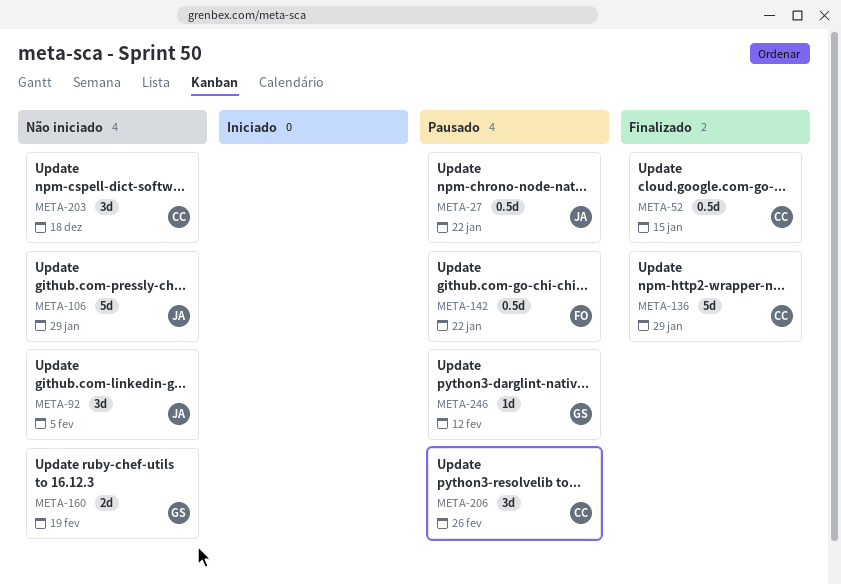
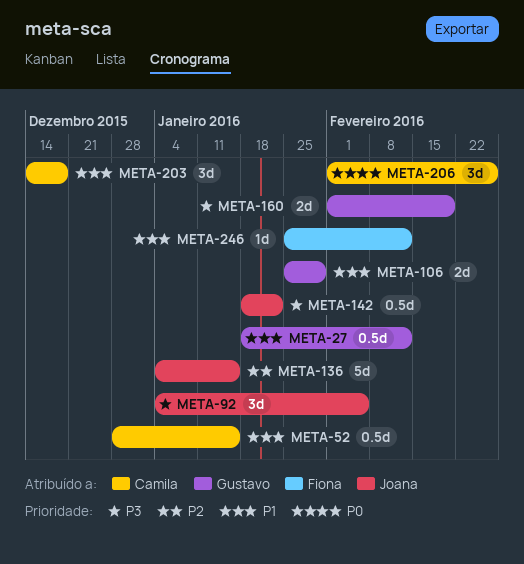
META-27, owner: Joana -> Gustavo
META-27, due: Jan 22 -> Feb 12
META-106, owner: Joana -> Gustavo
META-106, estimate: 5d -> 2d
META-136, owner: Camila -> Joana
META-136, due: Jan 29 -> Jan 15
META-142, owner: Fiona -> Joana
META-246, owner: Gustavo -> Fiona

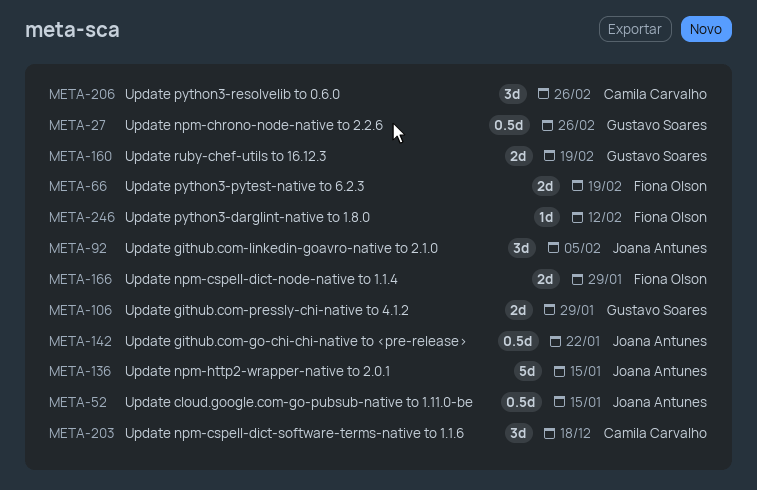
META-27, due: Feb 12 -> Feb 26
META-52, owner: Camila Carvalho -> Joana Antunes
META-66: none -> present
META-166: none -> present

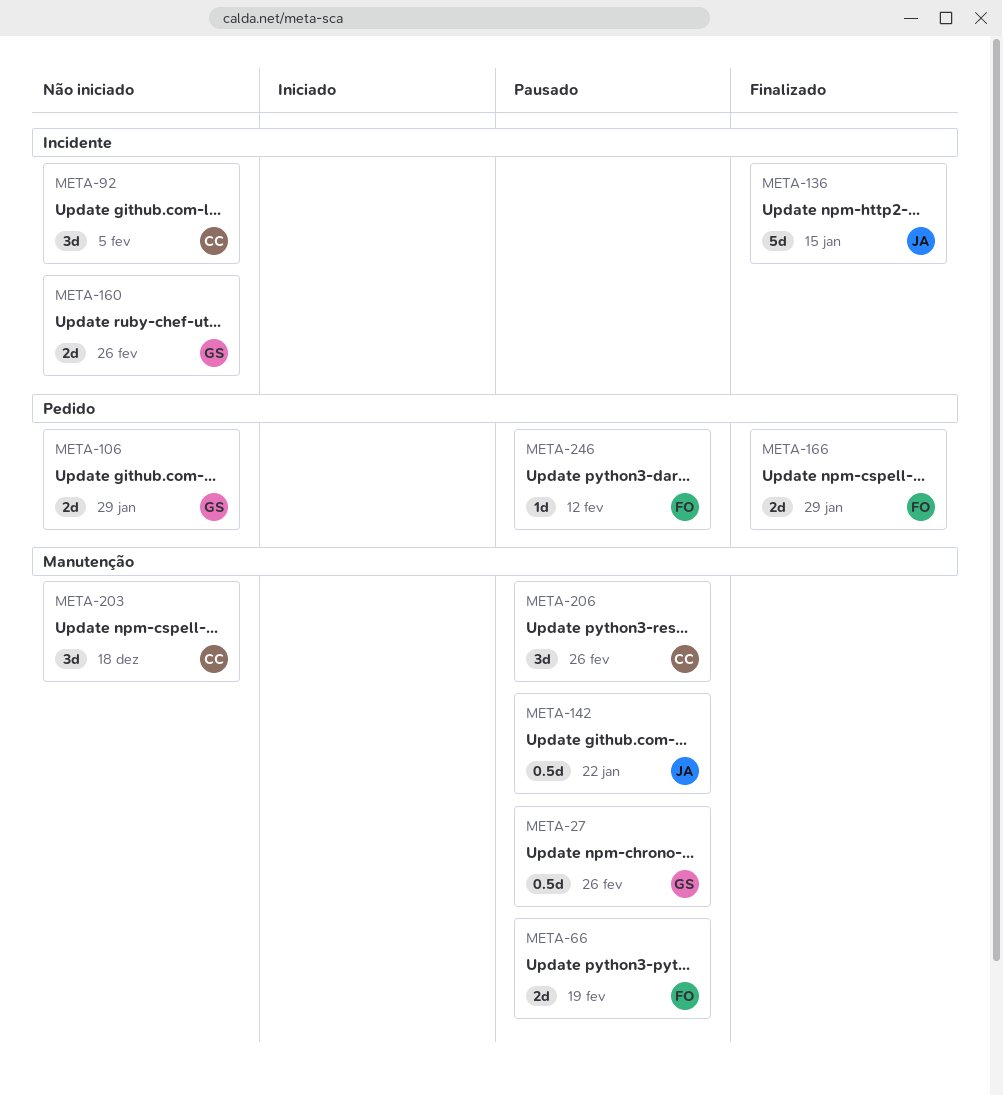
META-52: present -> none
META-92, owner: Joana Antunes -> Camila Carvalho
META-160, due: Feb 19 -> Feb 26

